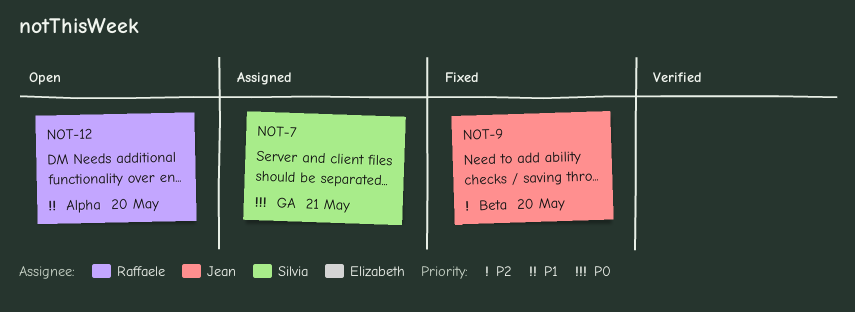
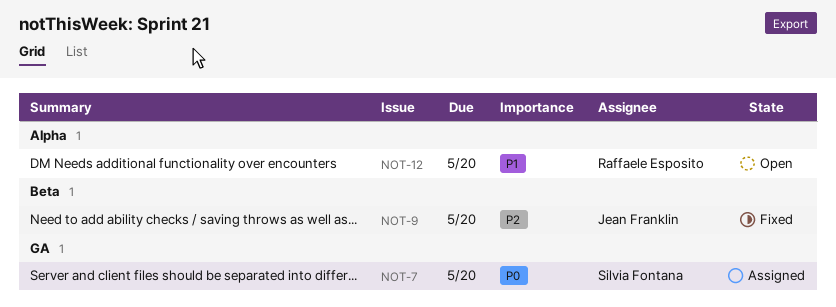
NOT-7, due: May 21 -> May 20

